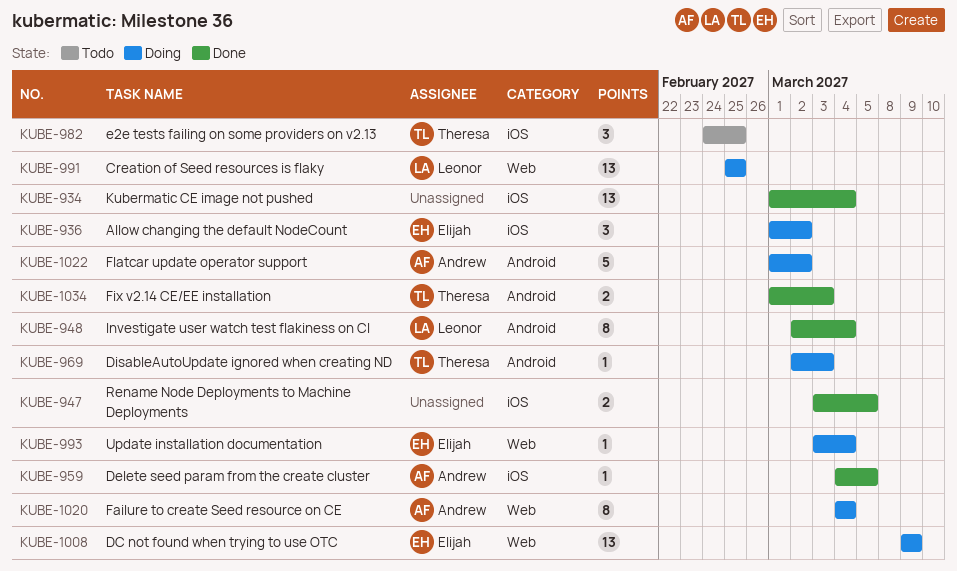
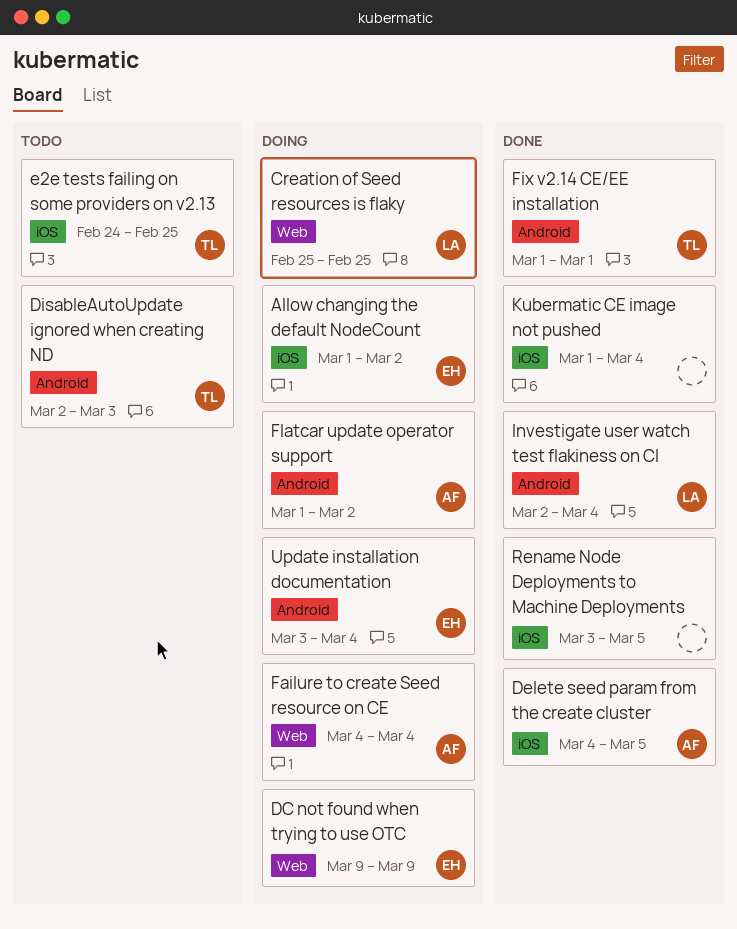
DisableAutoUpdate ignored when creating ND, status: Doing -> Todo
Fix v2.14 CE/EE installation, due: Mar 3 -> Mar 1
Update installation documentation, label: Web -> Android

